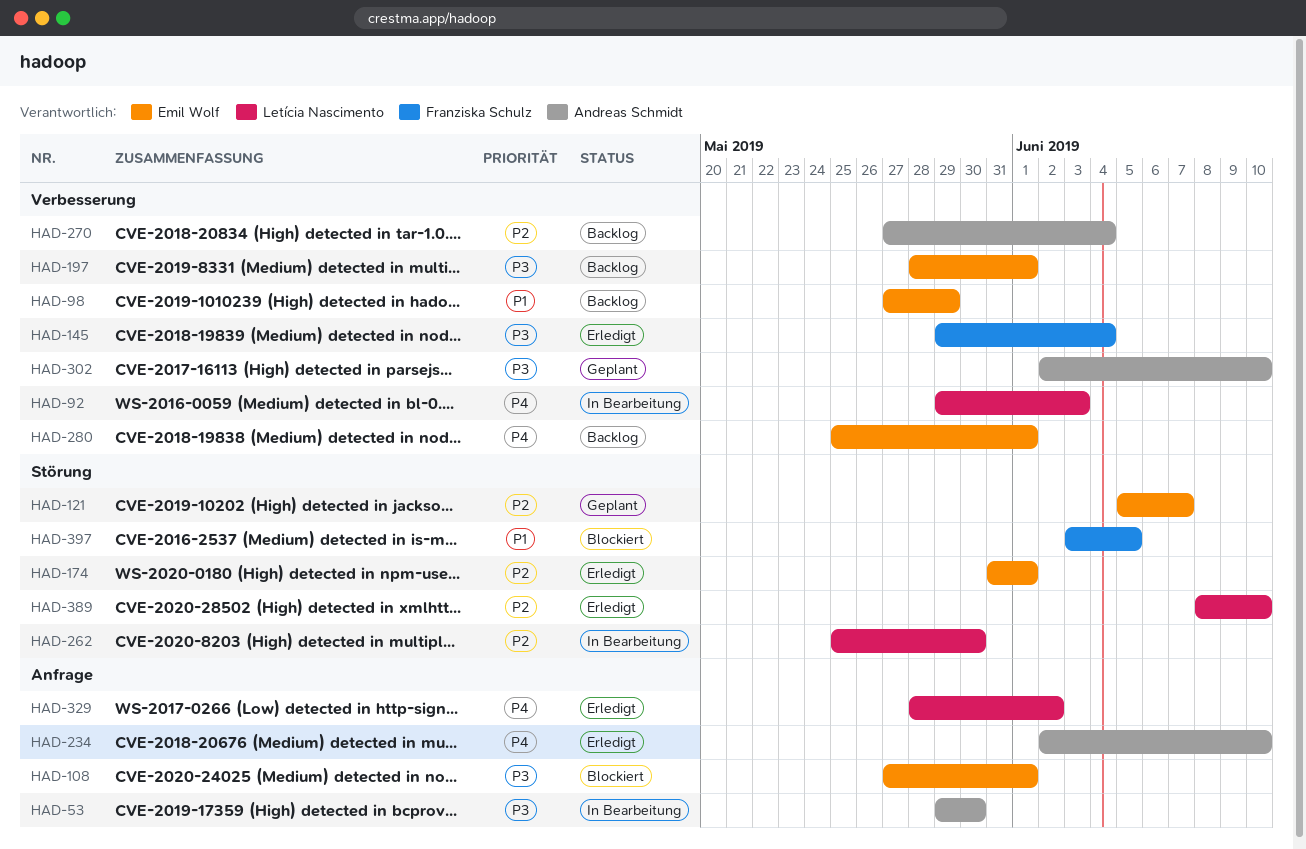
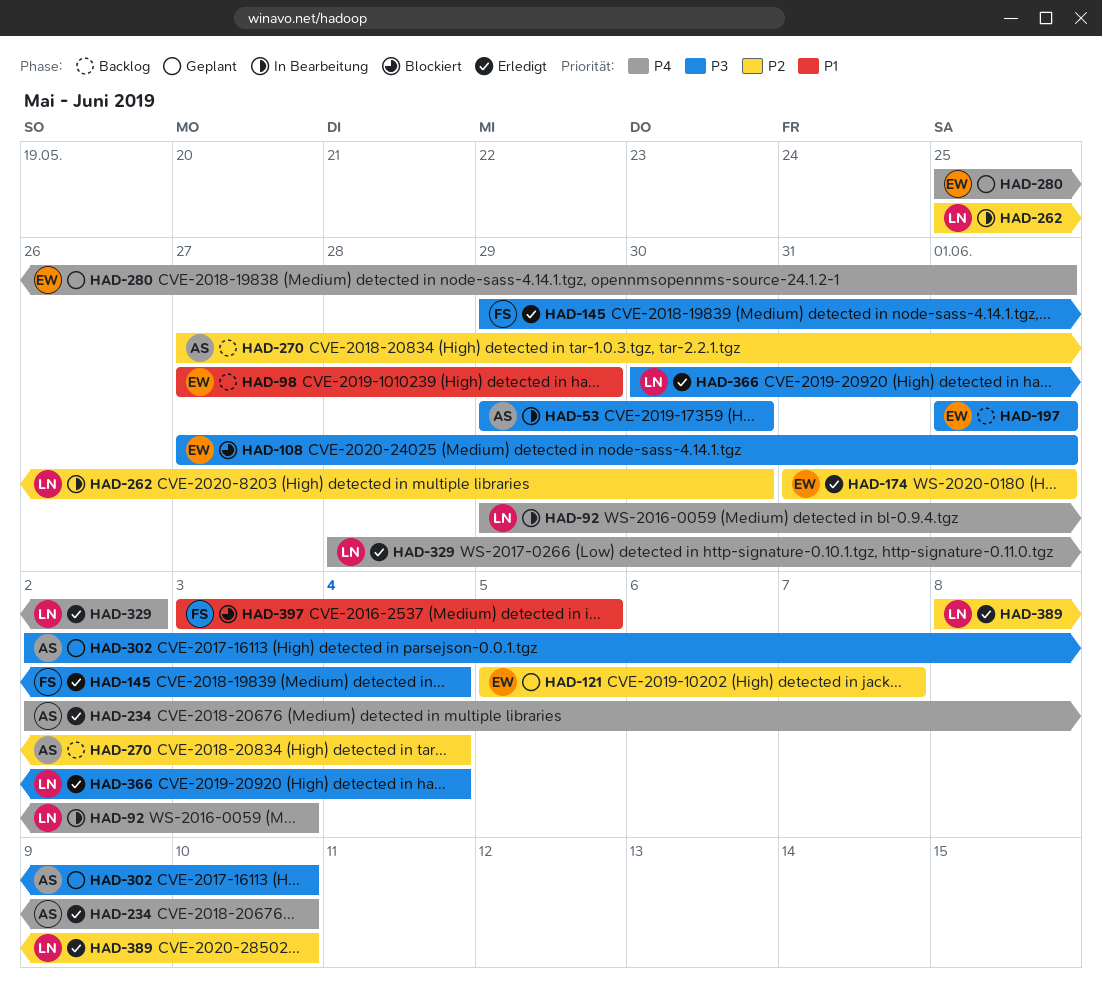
HAD-197, start: May 28 -> Jun 1
HAD-280, status: Backlog -> Geplant
HAD-366: none -> present

